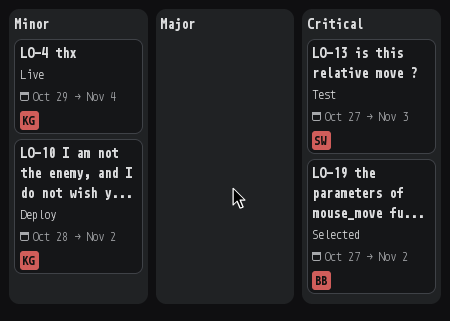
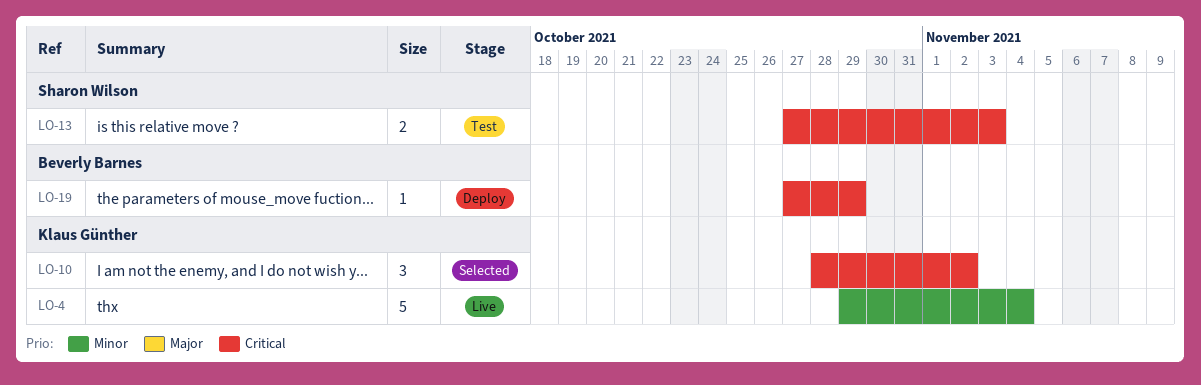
LO-10, status: Deploy -> Selected
LO-10, priority: Minor -> Critical
LO-19, status: Selected -> Deploy
LO-19, due: Nov 2 -> Oct 29

